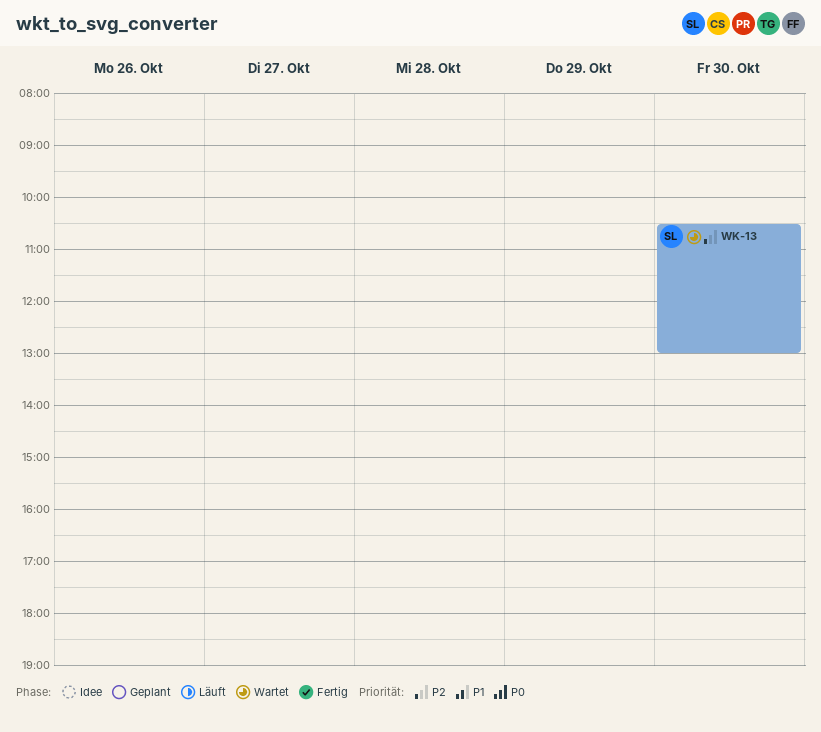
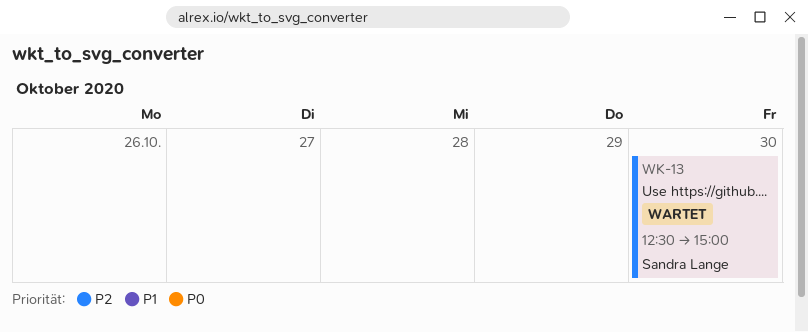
WK-13, begins: 10:30 -> 12:30
WK-13, ends: 13:00 -> 15:00

